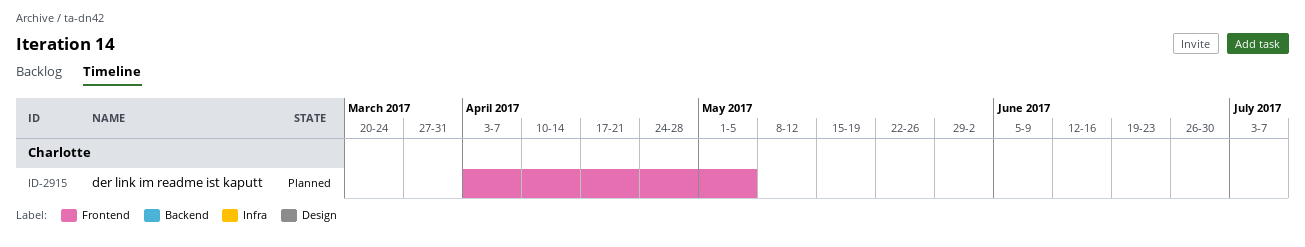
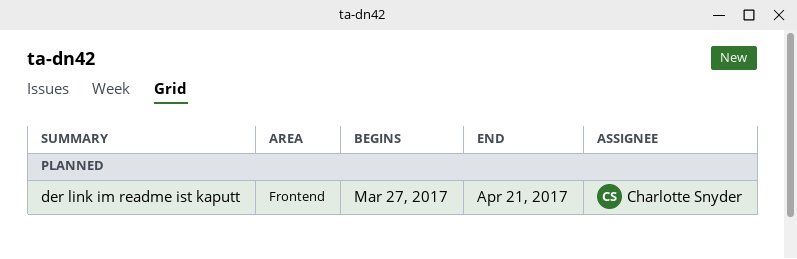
der link im readme ist kaputt, start: Apr 3 -> Mar 27
der link im readme ist kaputt, due: May 5 -> Apr 21

